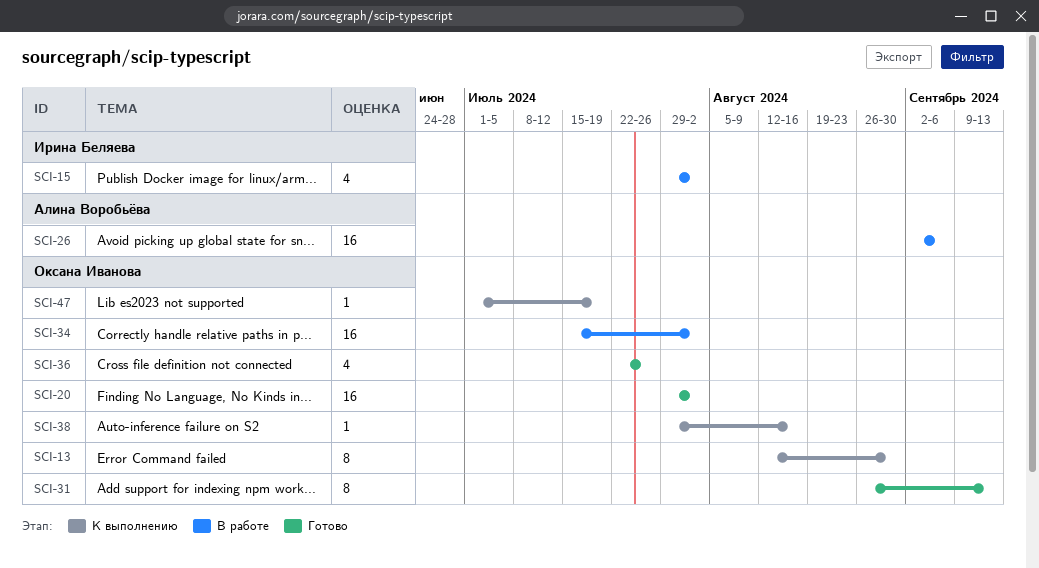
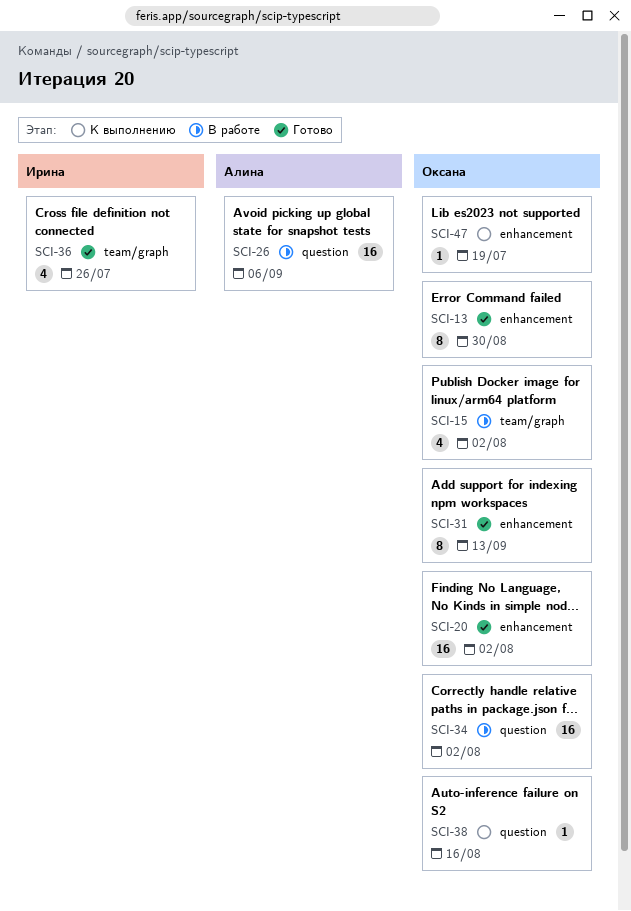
SCI-13, status: К выполнению -> Готово
SCI-15, owner: Ирина Беляева -> Оксана Иванова
SCI-36, owner: Оксана Иванова -> Ирина Беляева

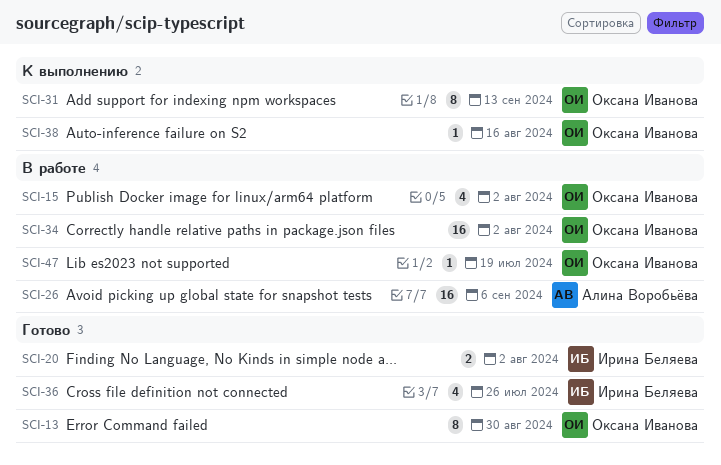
SCI-20, owner: Оксана Иванова -> Ирина Беляева
SCI-20, estimate: 16 -> 2
SCI-31, status: Готово -> К выполнению
SCI-47, status: К выполнению -> В работе

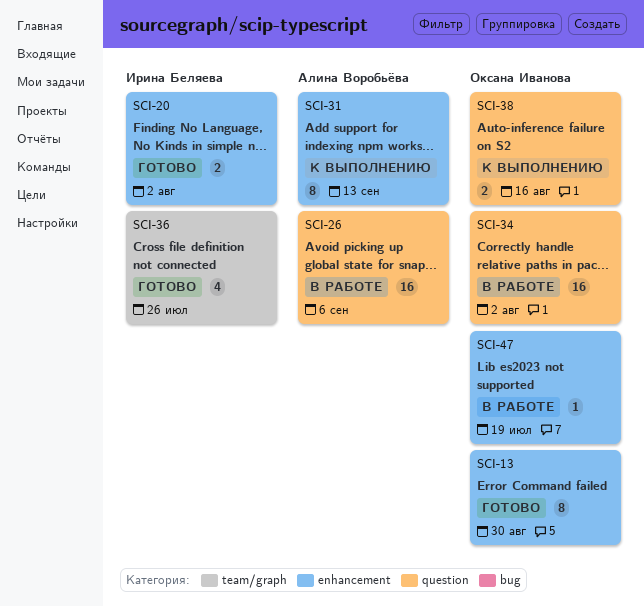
SCI-15: present -> none
SCI-31, owner: Оксана Иванова -> Алина Воробьёва
SCI-38, estimate: 1 -> 2

